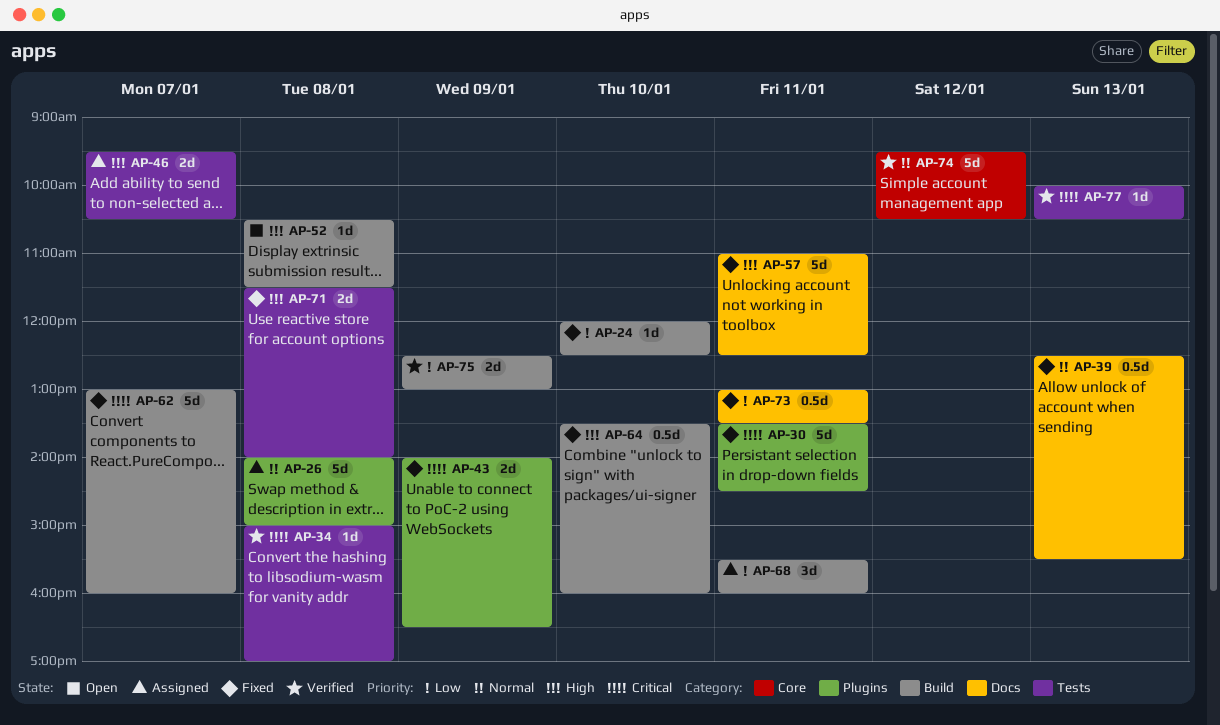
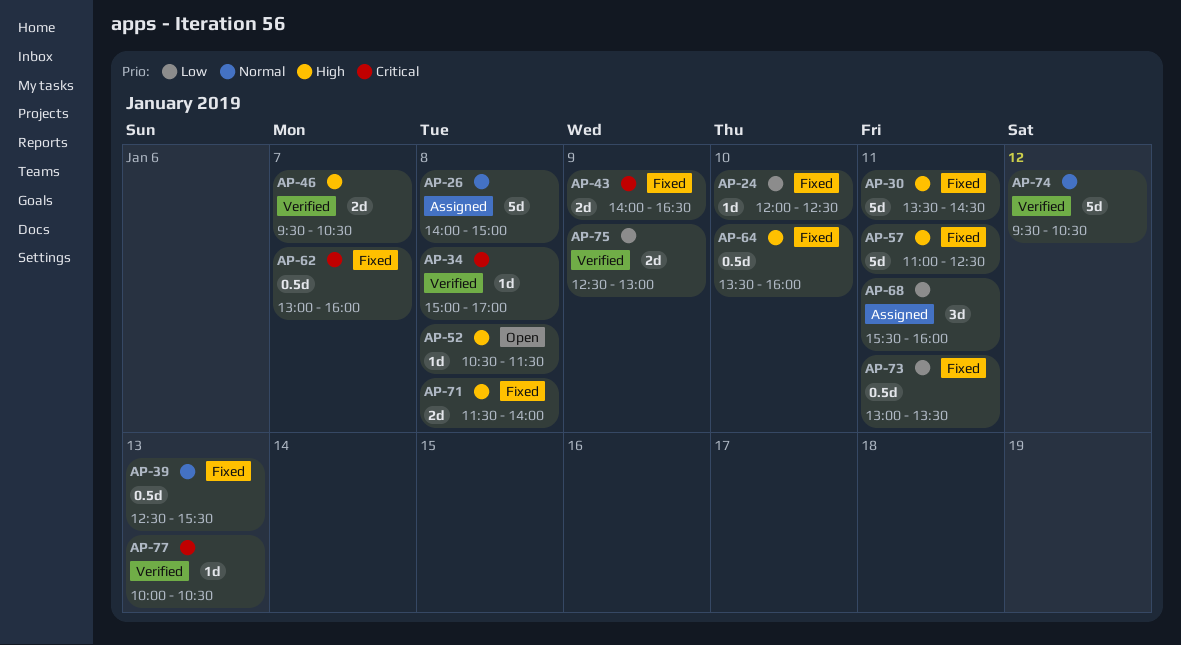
AP-30, priority: Critical -> High
AP-46, status: Assigned -> Verified
AP-62, estimate: 5d -> 0.5d

